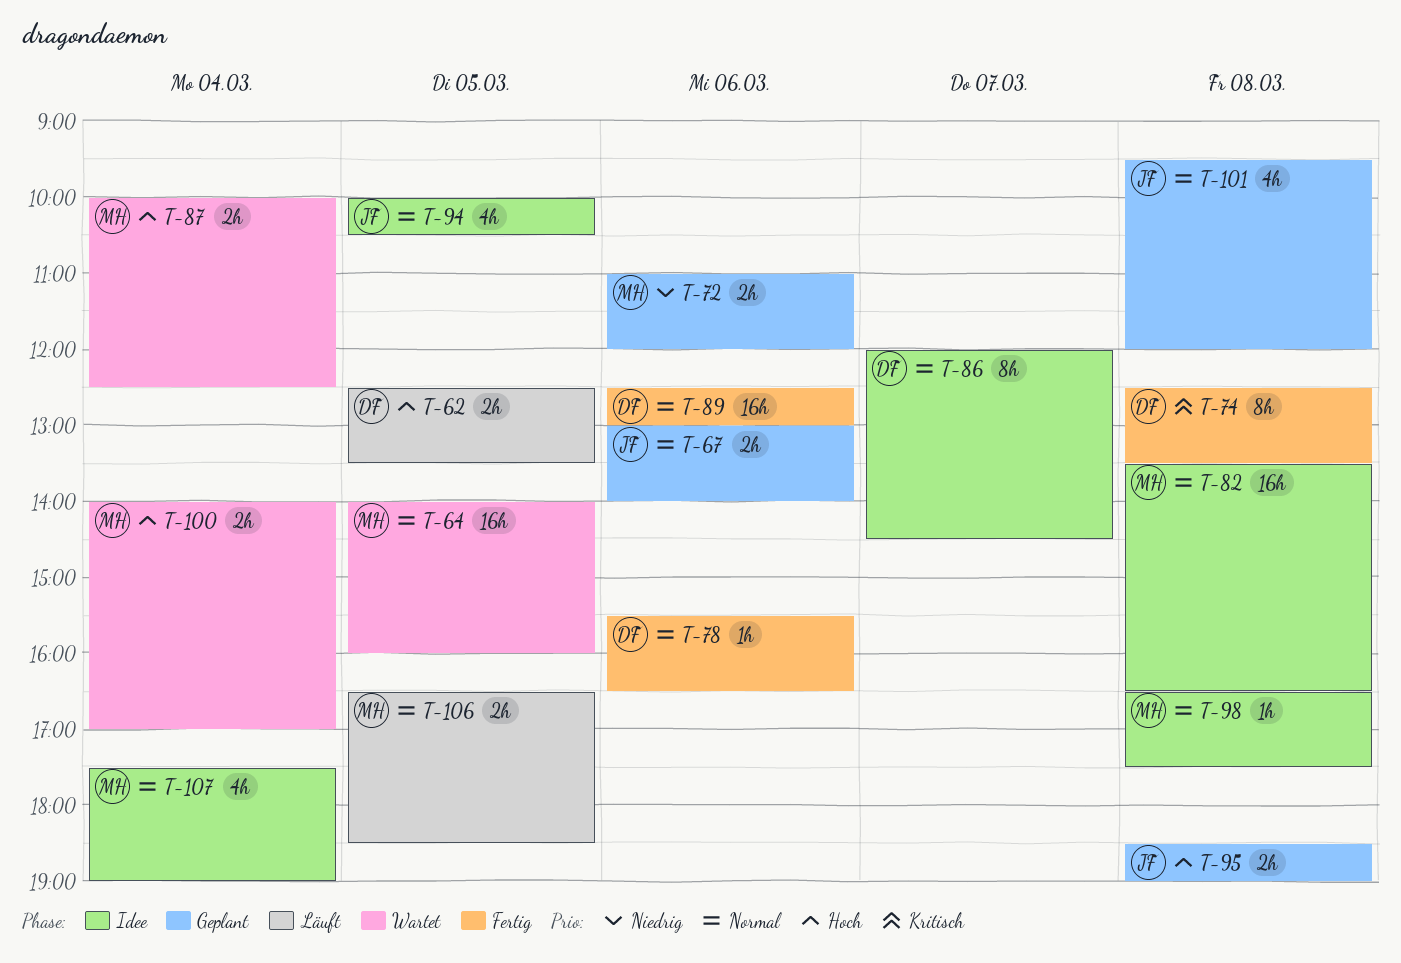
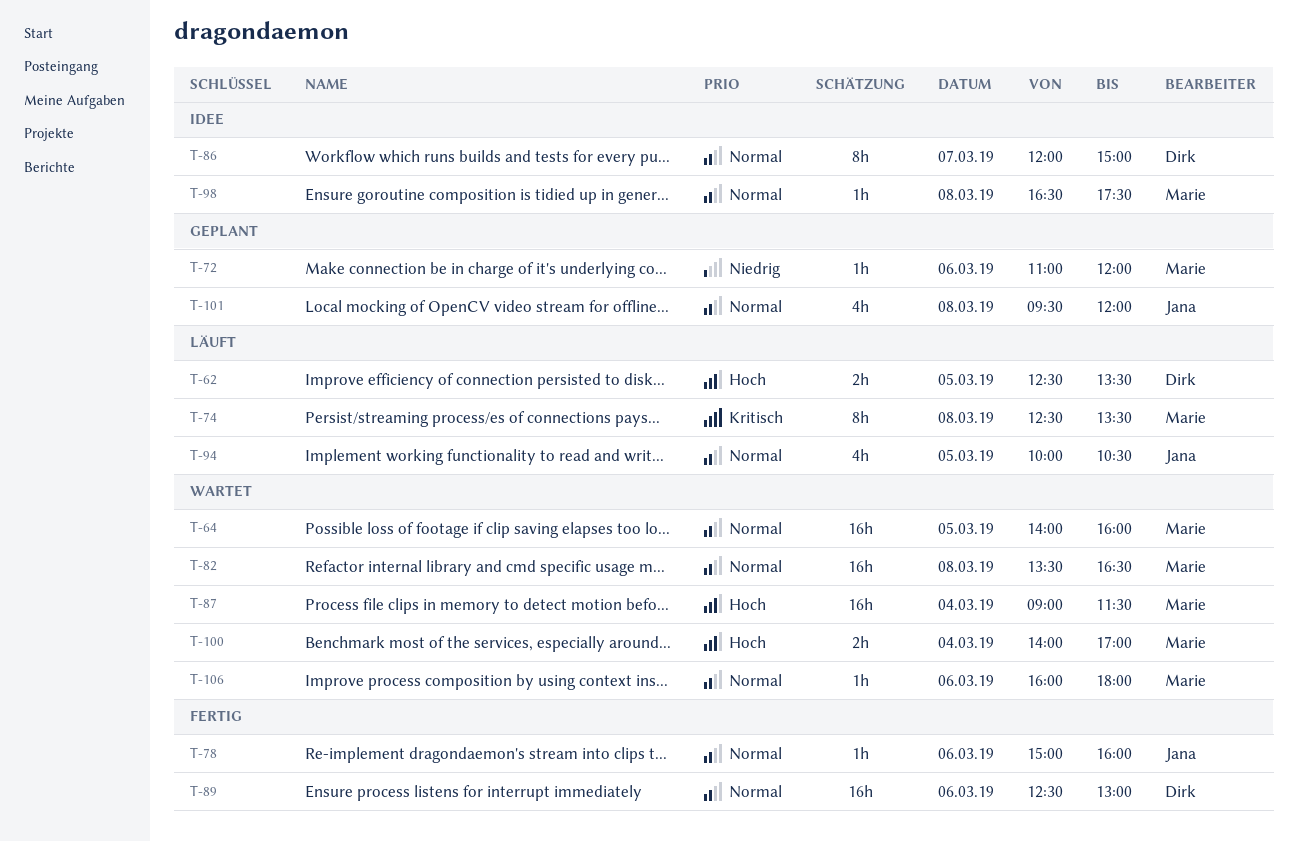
T-67: present -> none
T-72, estimate: 2h -> 1h
T-74, status: Fertig -> Läuft
T-74, owner: Dirk -> Marie
T-78, owner: Dirk -> Jana
T-78, begins: 15:30 -> 15:00
T-78, ends: 16:30 -> 16:00
T-82, status: Idee -> Wartet
T-86, ends: 14:30 -> 15:00
T-87, estimate: 2h -> 16h
T-87, begins: 10:00 -> 09:00
T-87, ends: 12:30 -> 11:30
T-94, status: Idee -> Läuft
T-95: present -> none
T-106, status: Läuft -> Wartet
T-106, estimate: 2h -> 1h
T-106, day: Mar 5 -> Mar 6
T-106, begins: 16:30 -> 16:00
T-106, ends: 18:30 -> 18:00
T-107: present -> none

